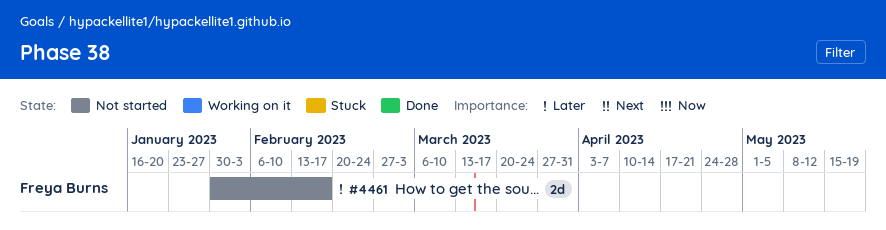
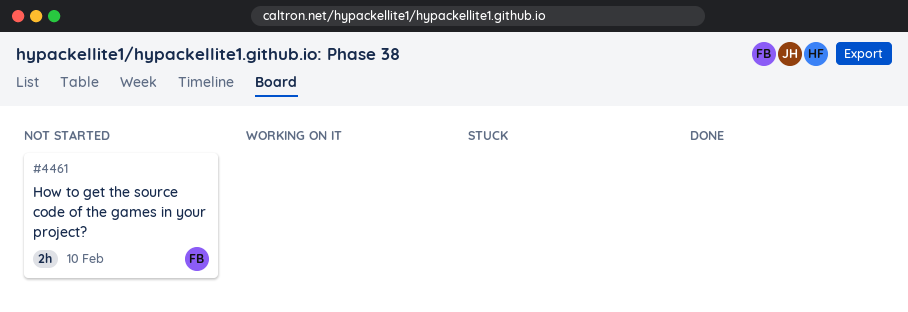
#4461, estimate: 2d -> 2h
#4461, due: Feb 17 -> Feb 10

